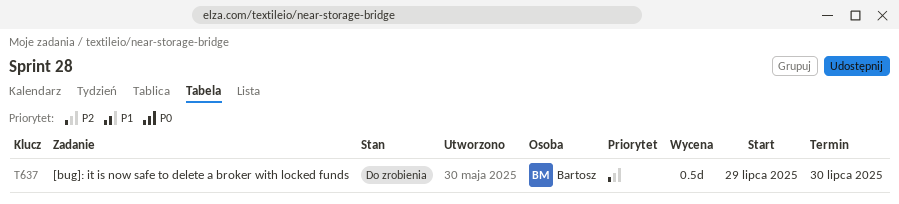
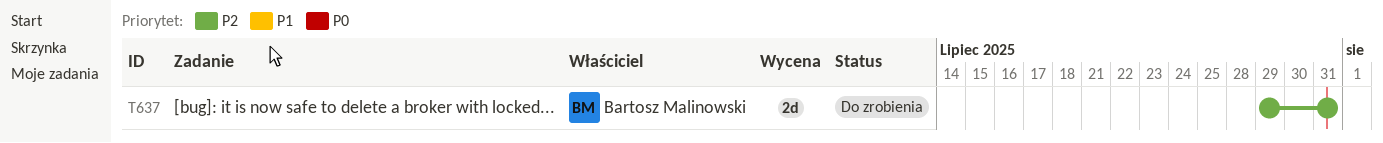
T637, estimate: 0.5d -> 2d
T637, due: Jul 30 -> Jul 31

